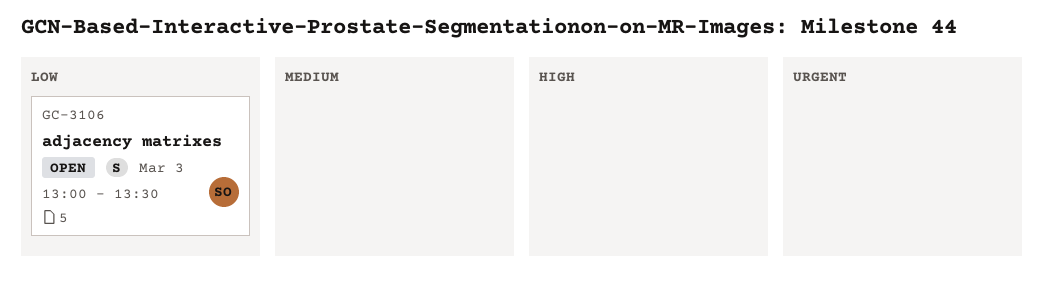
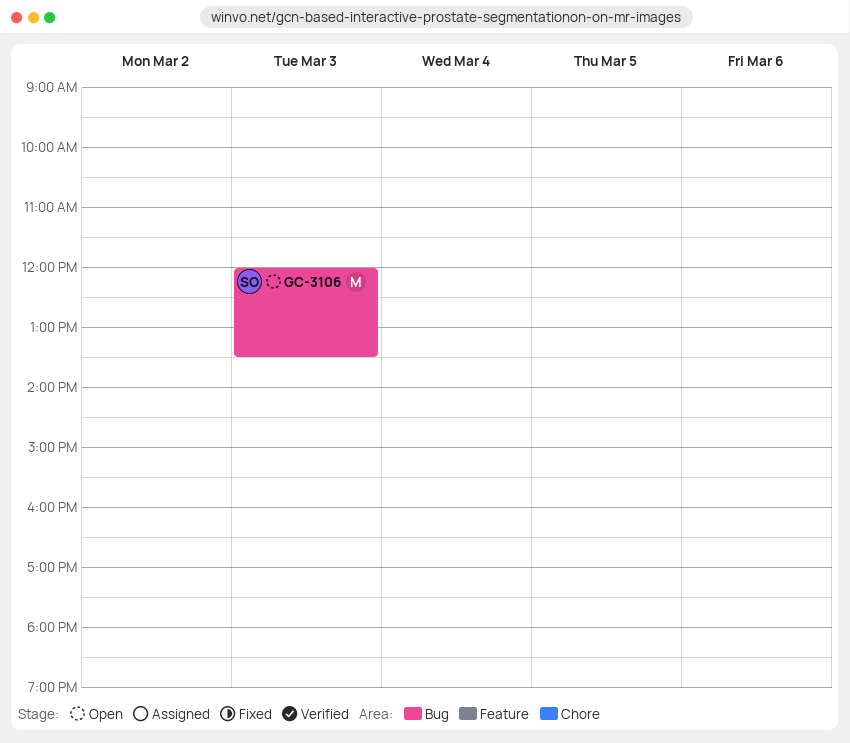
GC-3106, estimate: S -> M
GC-3106, begins: 13:00 -> 12:00

